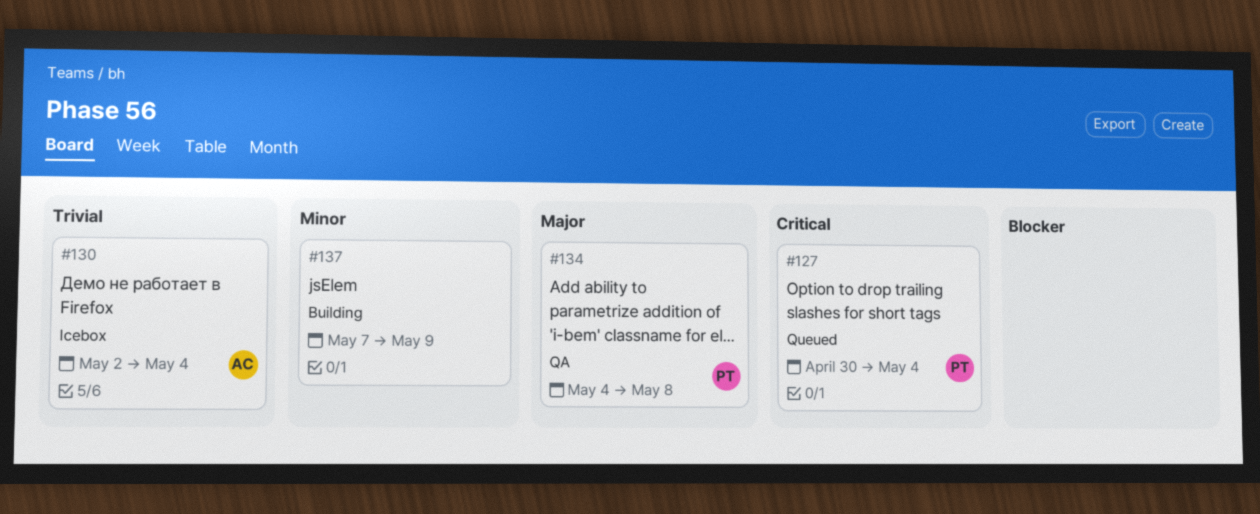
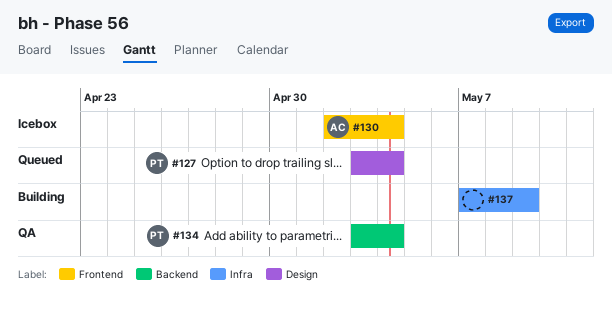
#127, start: Apr 30 -> May 3
#134, start: May 4 -> May 3
#134, due: May 8 -> May 4

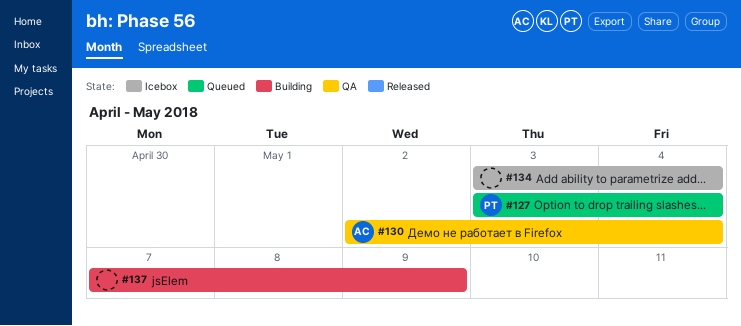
#130, status: Icebox -> QA
#134, status: QA -> Icebox
#134, owner: PT -> none

